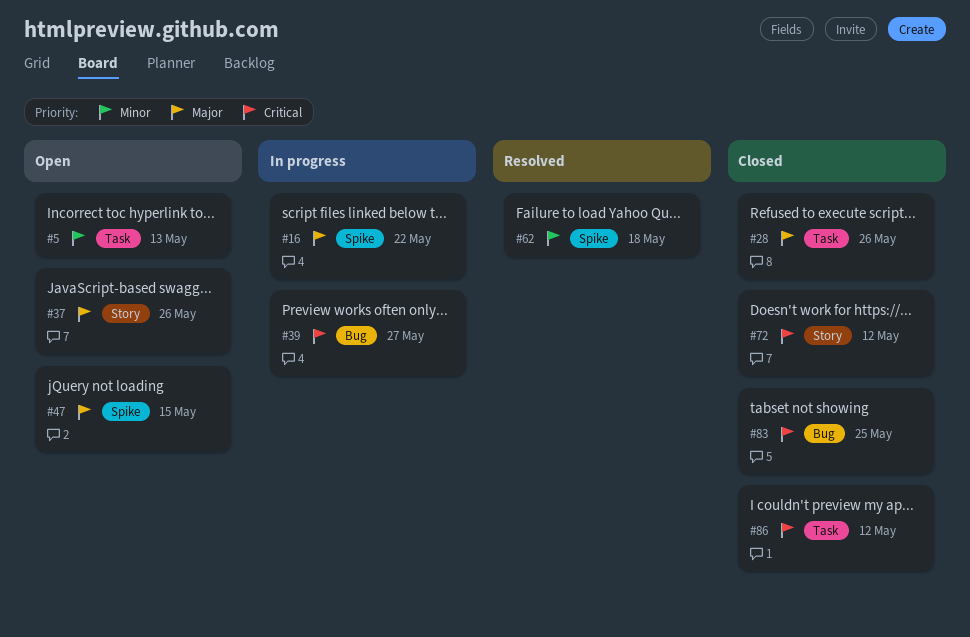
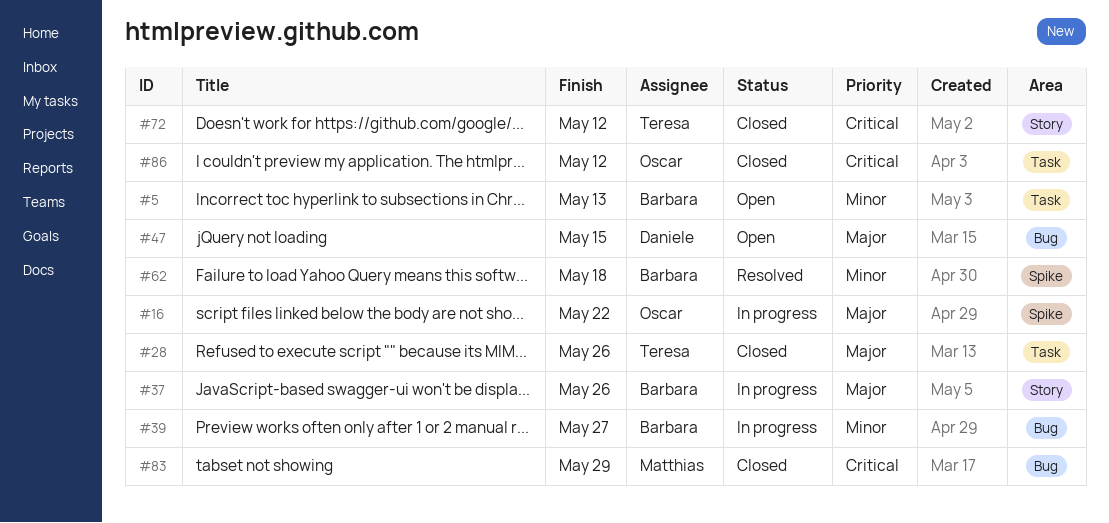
#37, status: Open -> In progress
#39, priority: Critical -> Minor
#47, label: Spike -> Bug
#83, due: May 25 -> May 29

